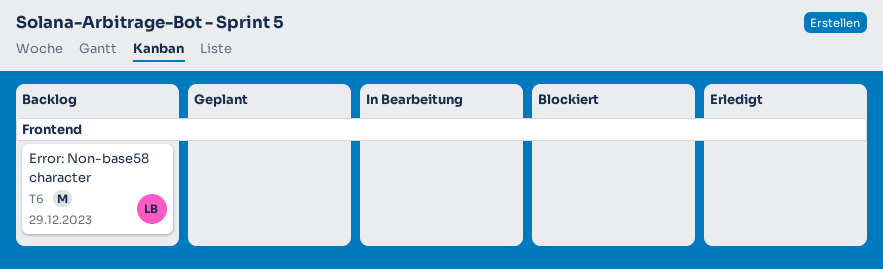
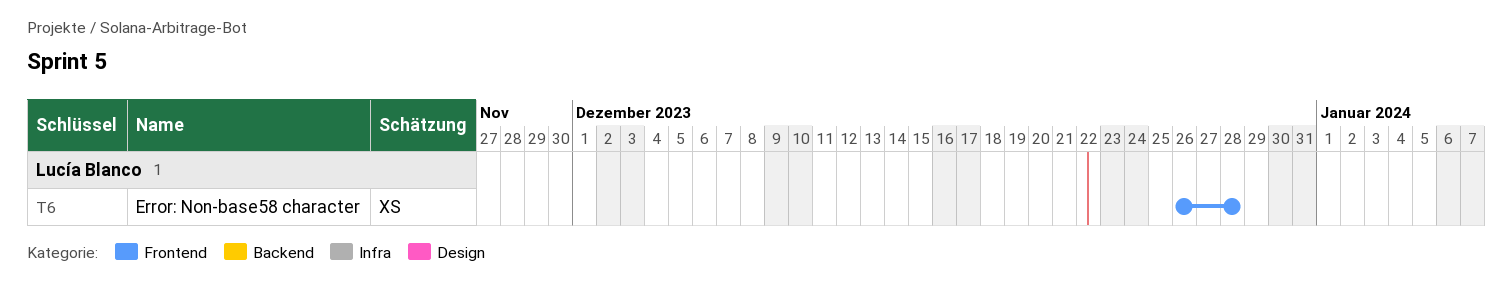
T6, estimate: M -> XS
T6, due: Dec 29 -> Dec 28

